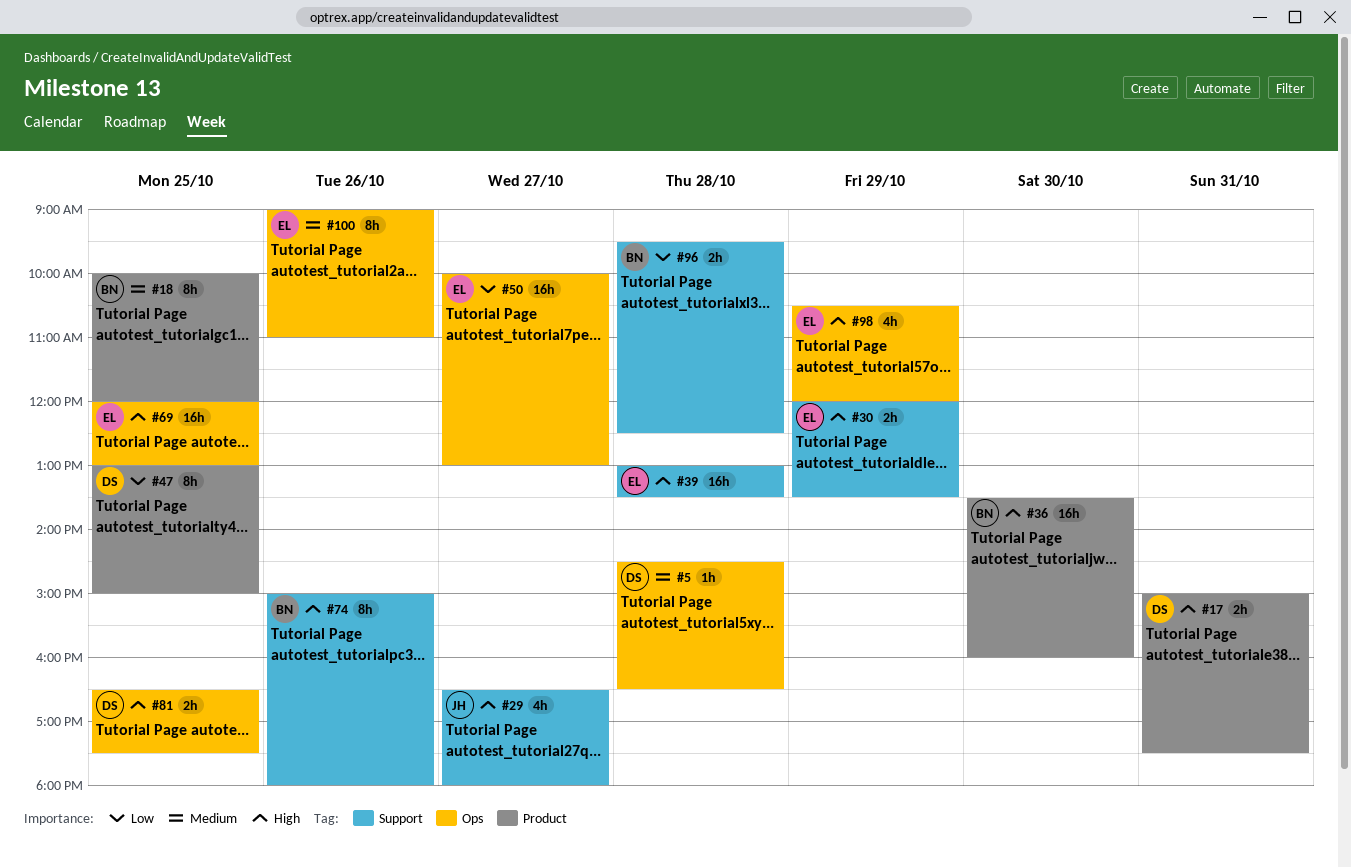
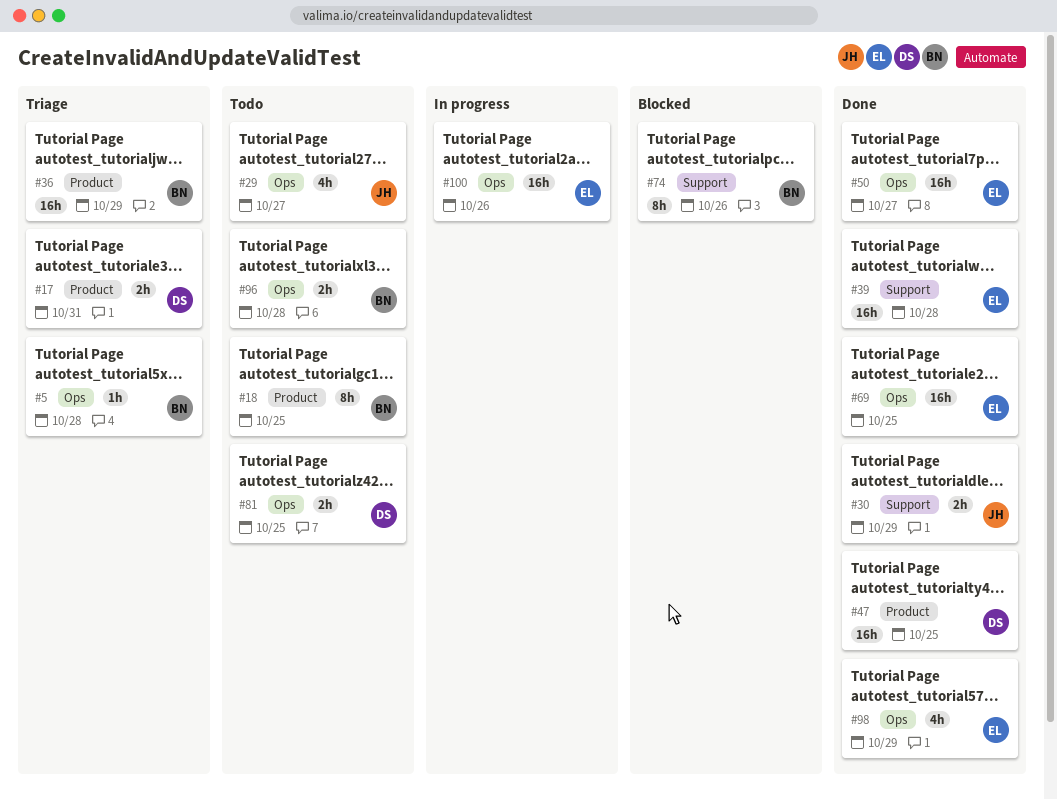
#5, owner: DS -> BN
#29, label: Support -> Ops
#30, owner: EL -> JH
#36, day: Oct 30 -> Oct 29
#47, estimate: 8h -> 16h
#96, label: Support -> Ops
#100, estimate: 8h -> 16h

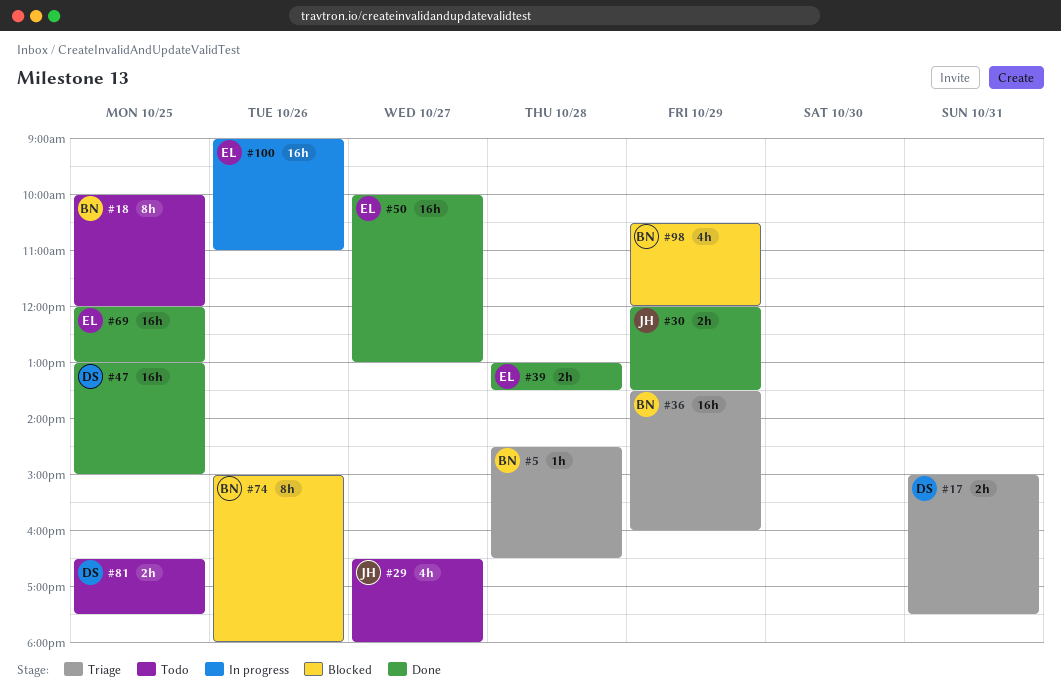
#39, estimate: 16h -> 2h
#96: present -> none
#98, status: Done -> Blocked
#98, owner: EL -> BN

